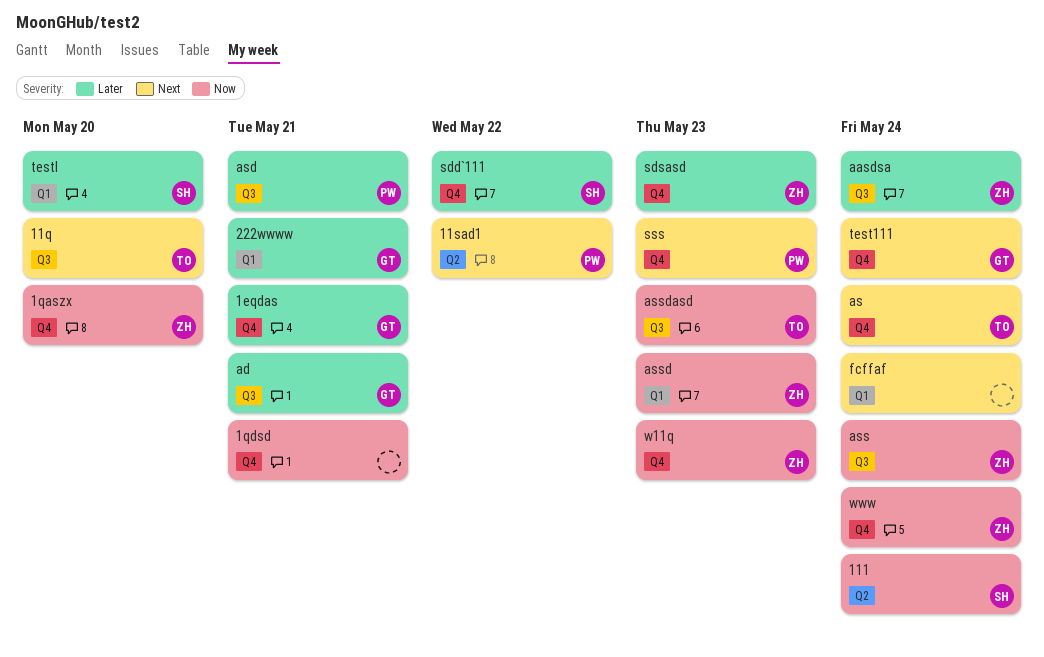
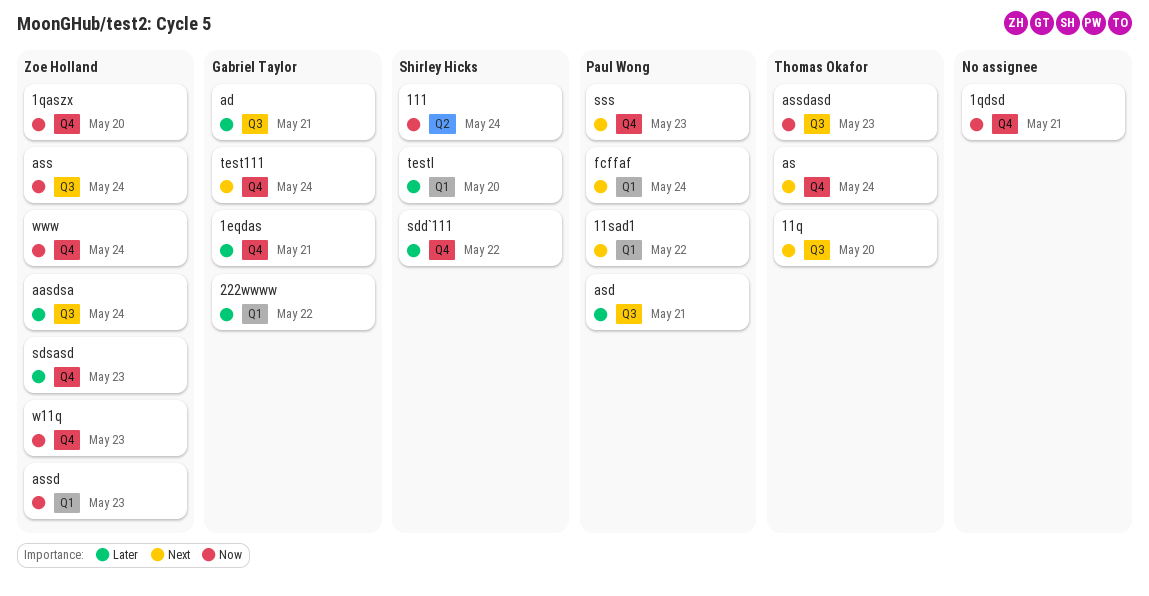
11sad1, label: Q2 -> Q1
222wwww, due: May 21 -> May 22
fcffaf, owner: none -> Paul Wong

